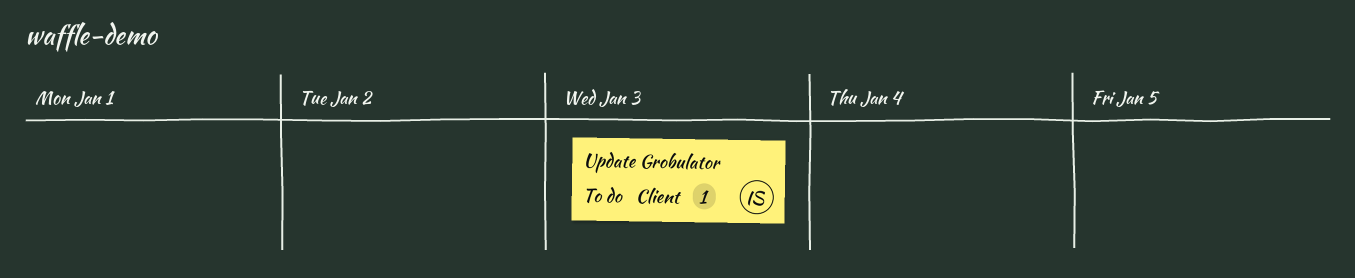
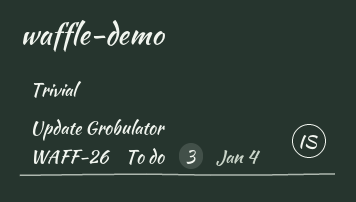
Update Grobulator, estimate: 1 -> 3
Update Grobulator, due: Jan 3 -> Jan 4

